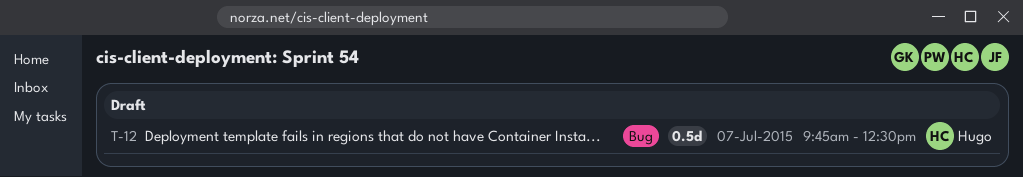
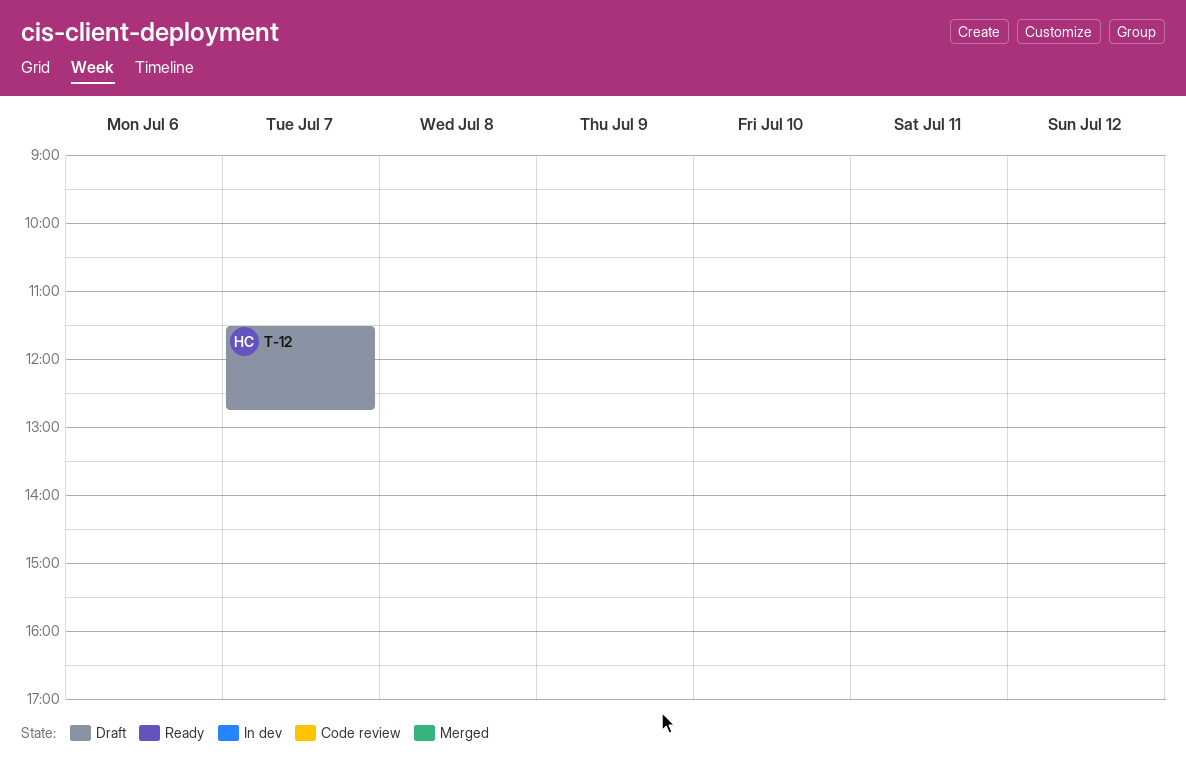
T-12, begins: 09:45 -> 11:30
T-12, ends: 12:30 -> 12:45

